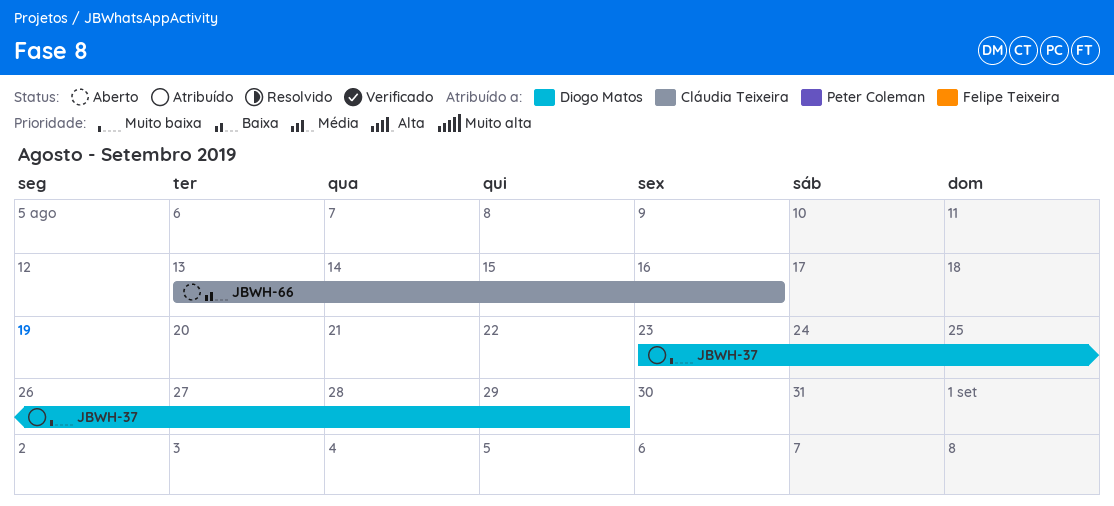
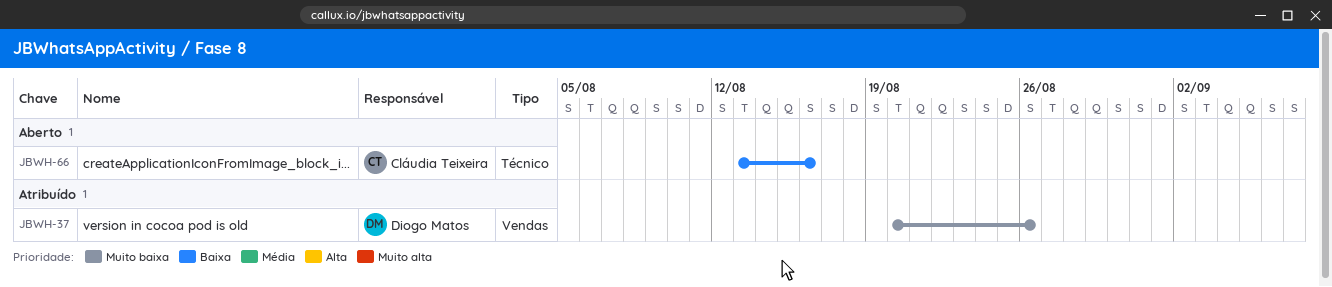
JBWH-37, start: Aug 23 -> Aug 20
JBWH-37, due: Aug 29 -> Aug 26

